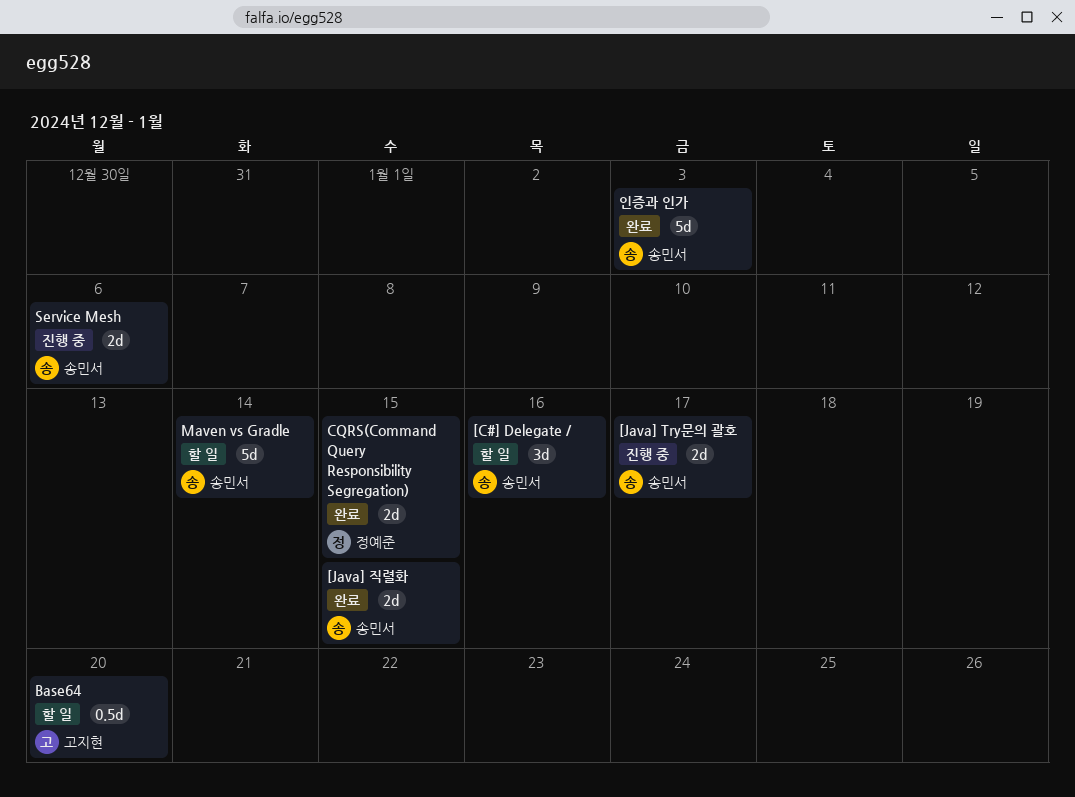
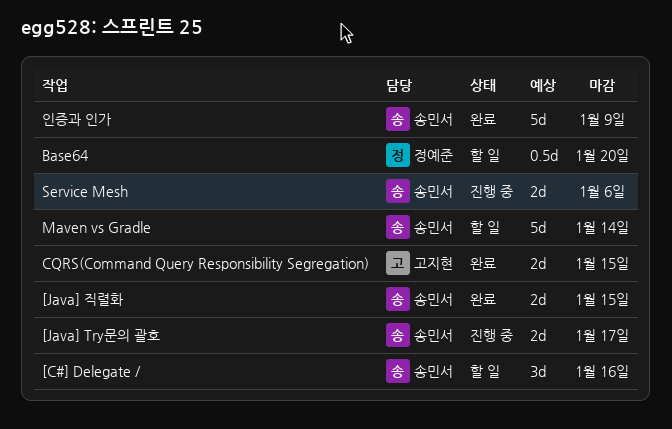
Base64, owner: 고지현 -> 정예준
CQRS(Command Query Responsibility Segregation), owner: 정예준 -> 고지현
인증과 인가, due: Jan 3 -> Jan 9

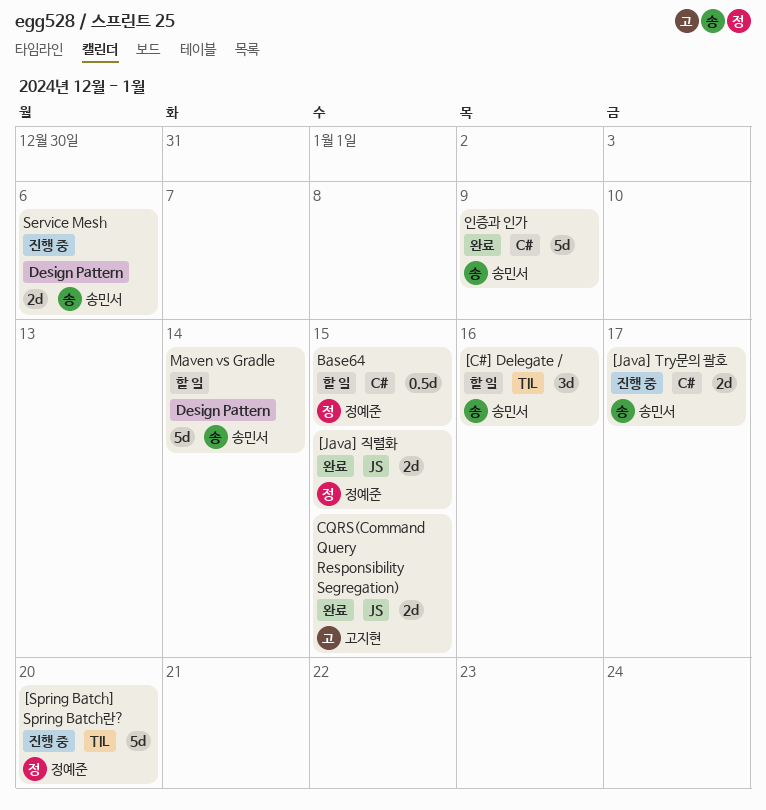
[Java] 직렬화, owner: 송민서 -> 정예준
[Spring Batch] Spring Batch란?: none -> present
Base64, due: Jan 20 -> Jan 15

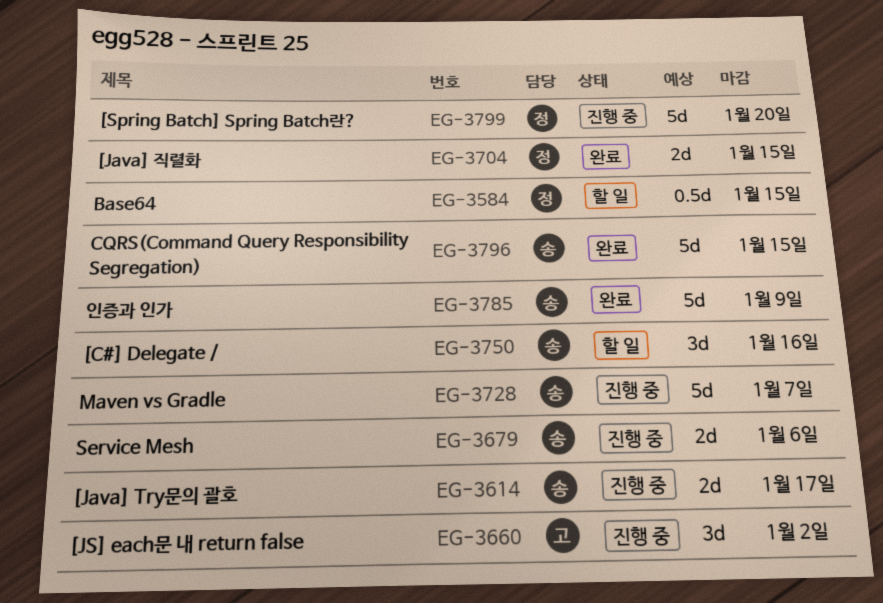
[JS] each문 내 return false: none -> present
CQRS(Command Query Responsibility Segregation), owner: 고지현 -> 송민서
CQRS(Command Query Responsibility Segregation), estimate: 2d -> 5d
Maven vs Gradle, status: 할 일 -> 진행 중
Maven vs Gradle, due: Jan 14 -> Jan 7

